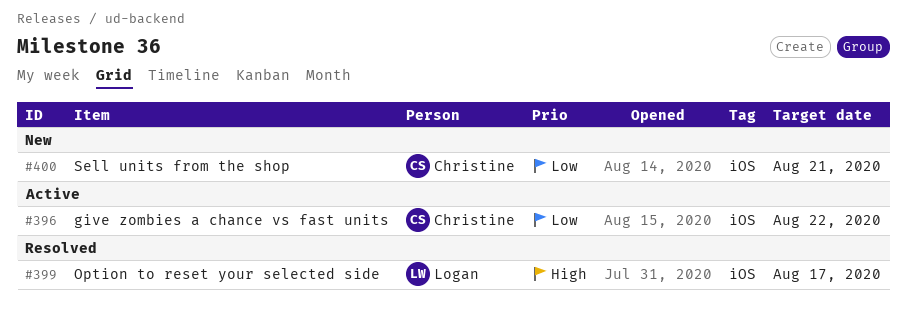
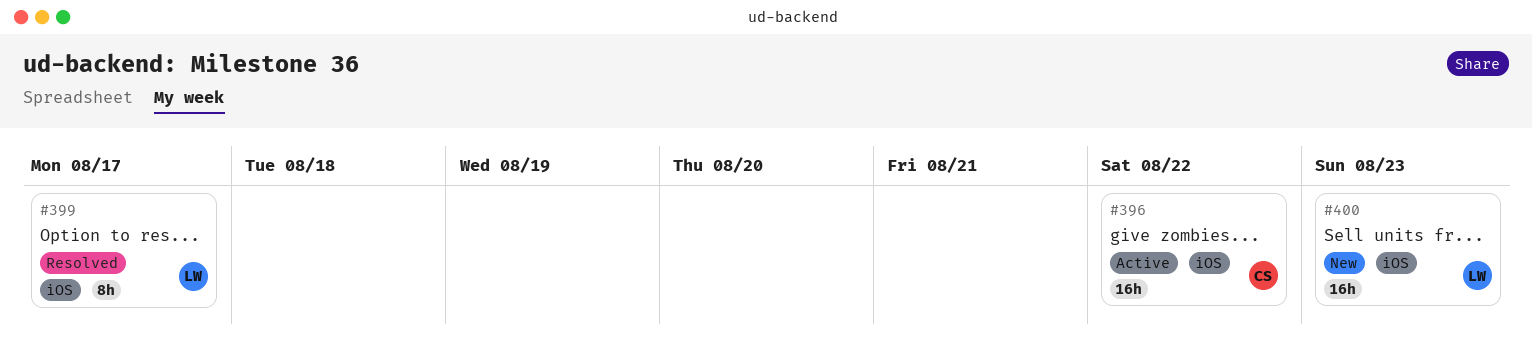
#400, owner: Christine -> Logan
#400, due: Aug 21 -> Aug 23

